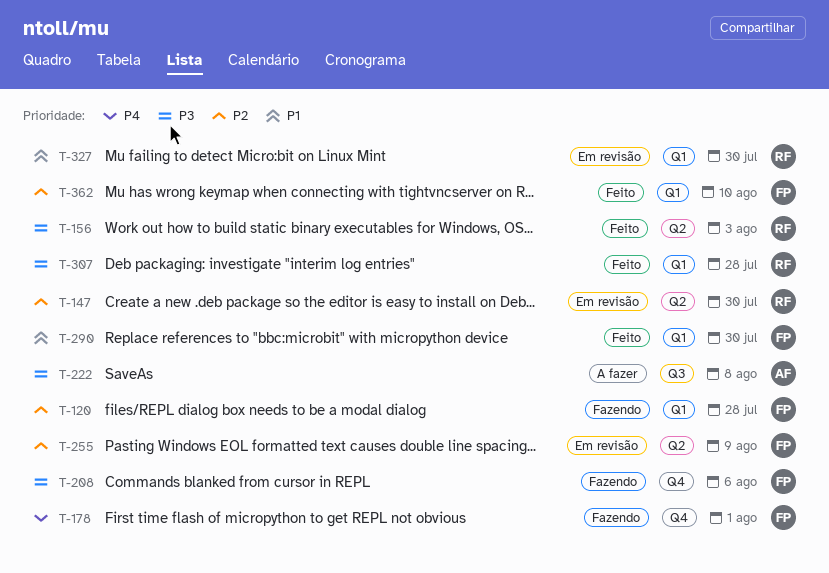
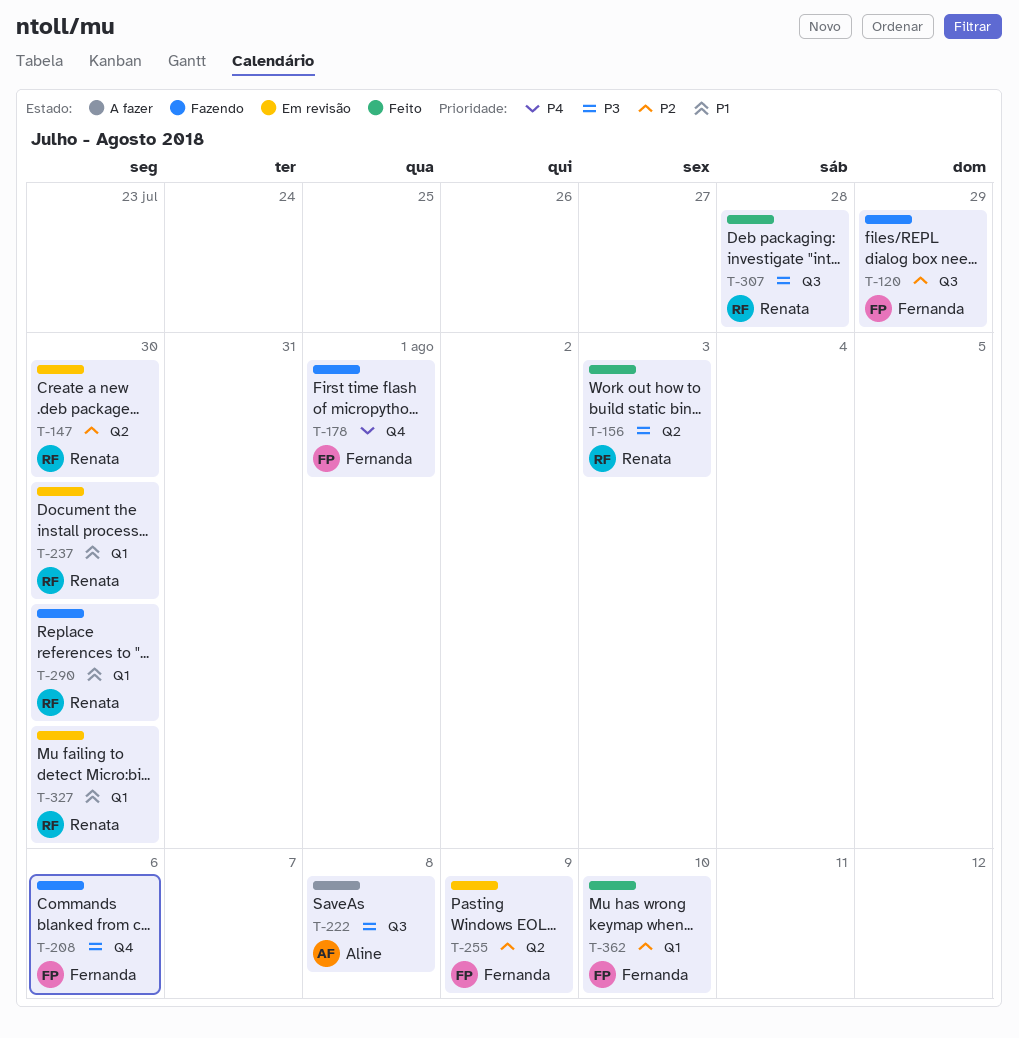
T-120, label: Q1 -> Q3
T-120, due: Jul 28 -> Jul 29
T-237: none -> present
T-290, status: Feito -> Fazendo
T-290, owner: Fernanda -> Renata
T-307, label: Q1 -> Q3

